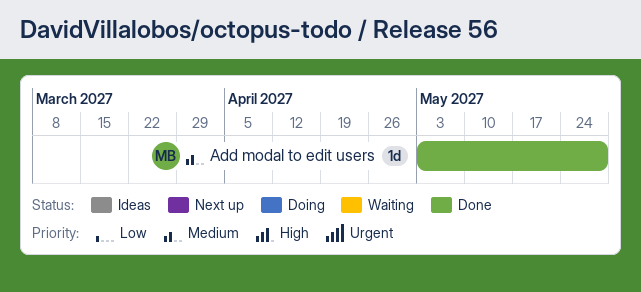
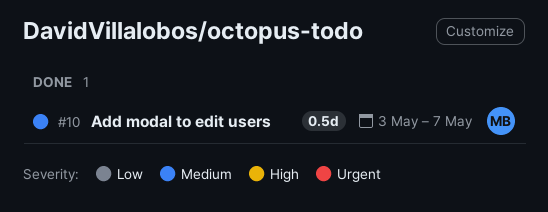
Add modal to edit users, estimate: 1d -> 0.5d
Add modal to edit users, due: May 28 -> May 7

